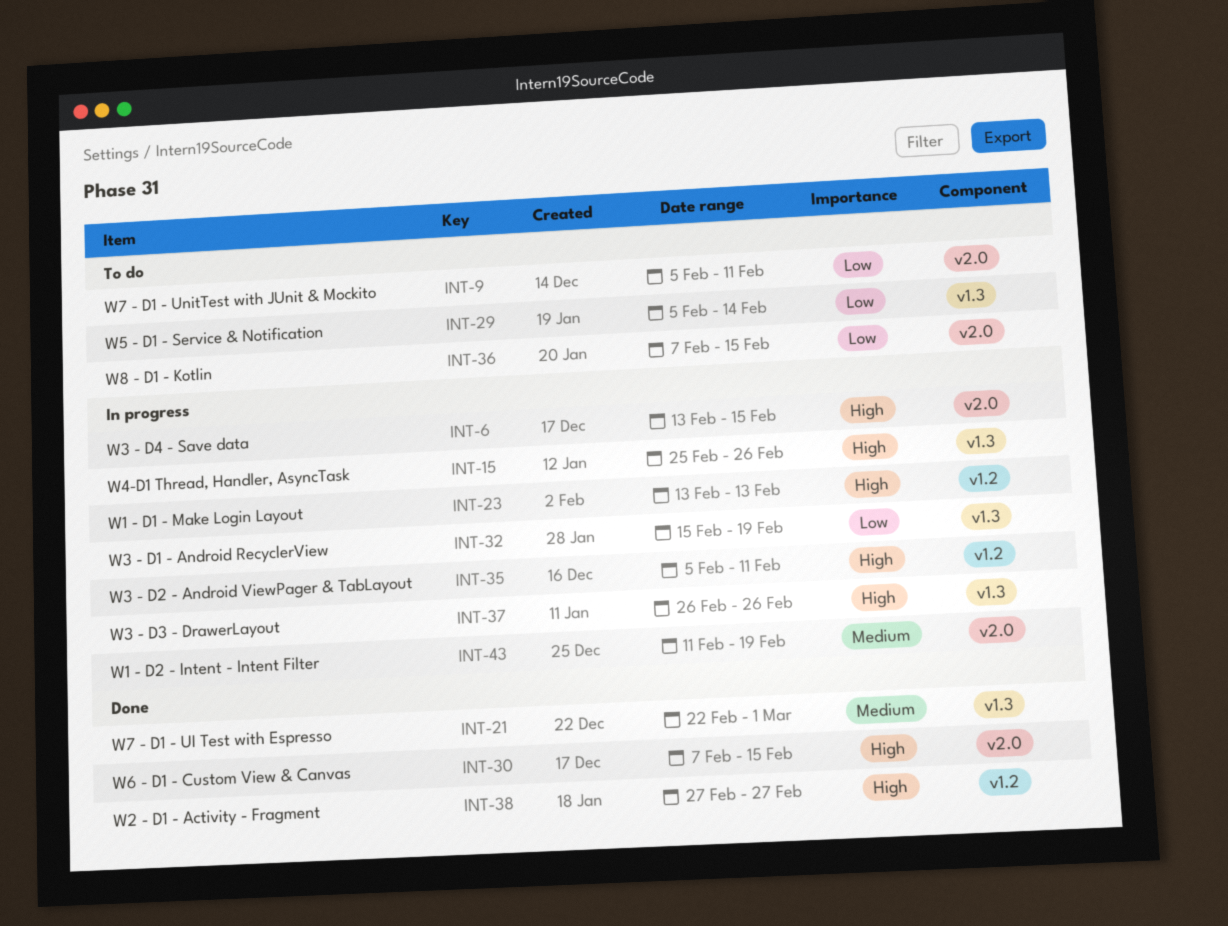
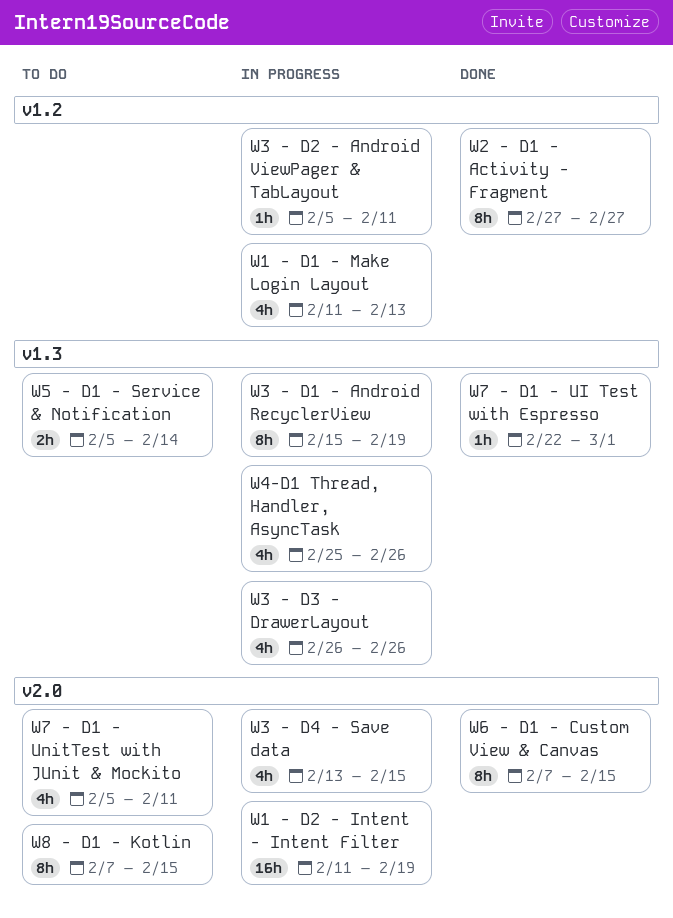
W1 - D1 - Make Login Layout, start: Feb 13 -> Feb 11

